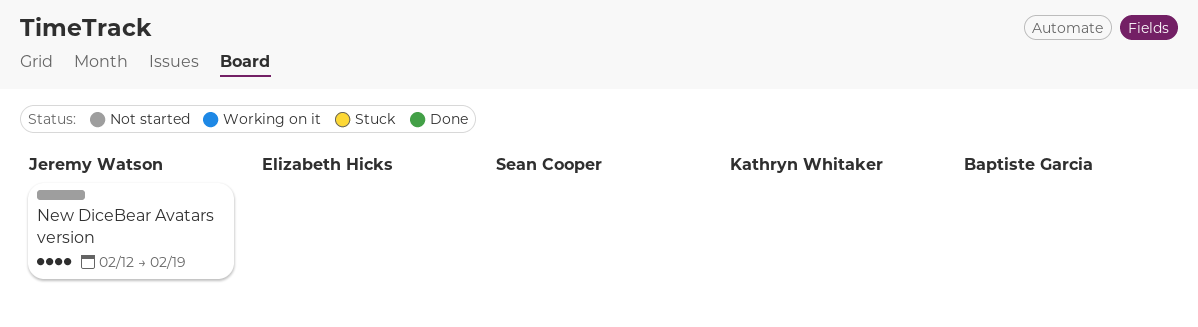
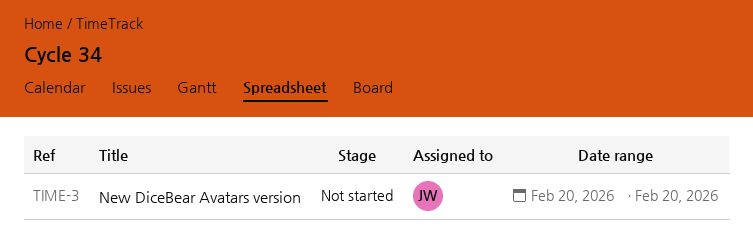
New DiceBear Avatars version, start: Feb 12 -> Feb 20
New DiceBear Avatars version, due: Feb 19 -> Feb 20

